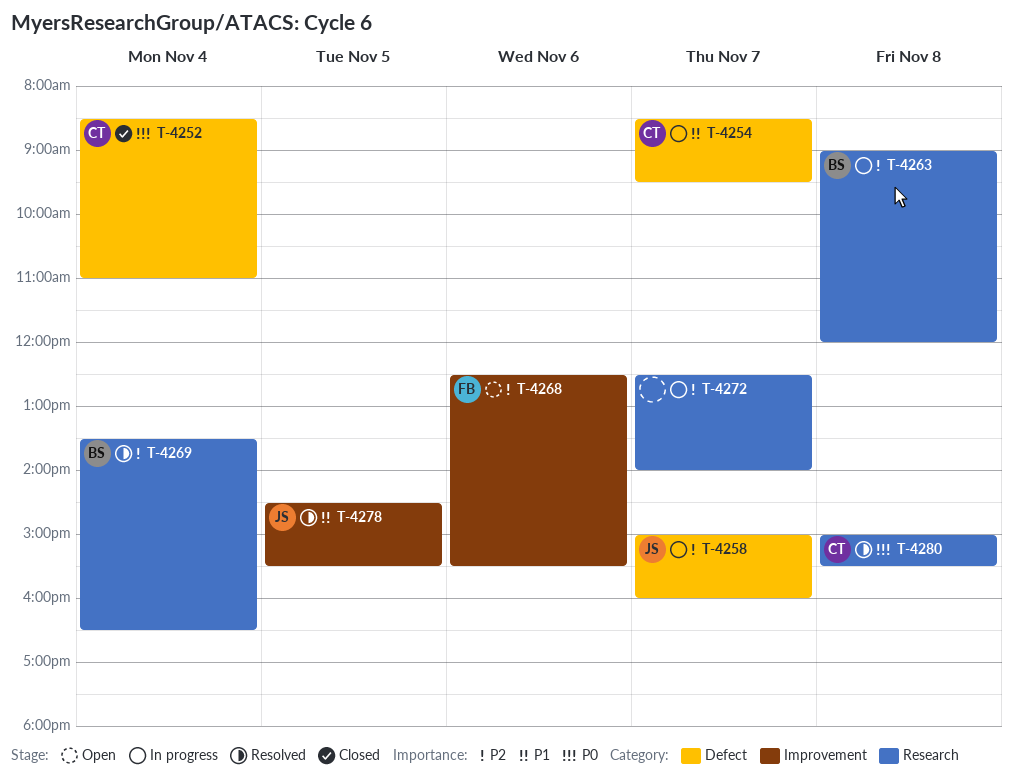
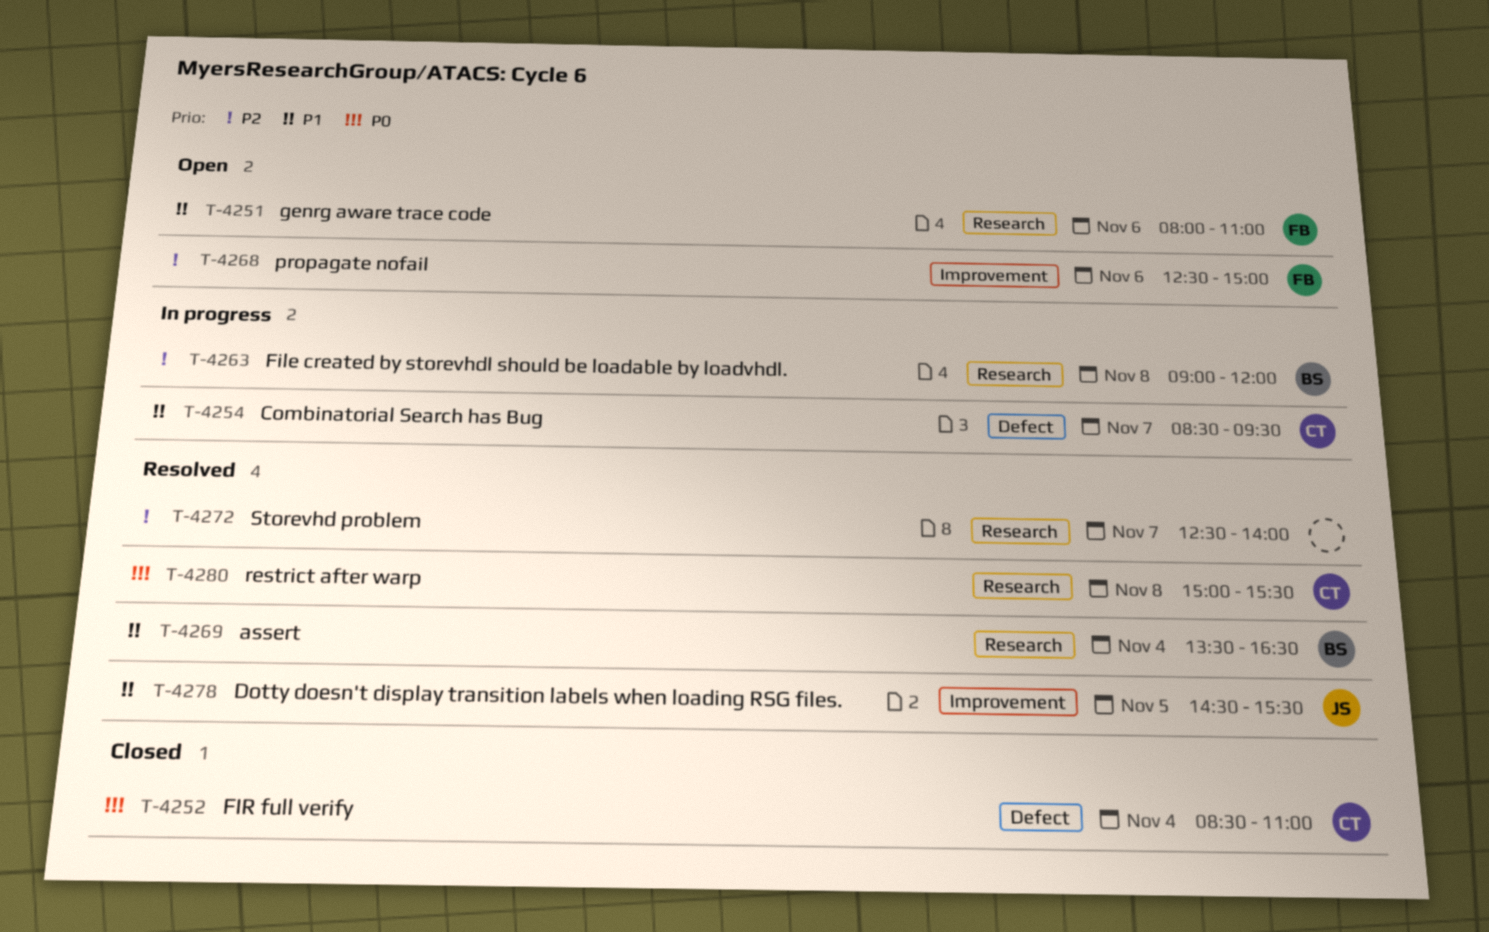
T-4251: none -> present
T-4258: present -> none
T-4268, ends: 15:30 -> 15:00
T-4269, priority: P2 -> P1
T-4272, status: In progress -> Resolved

